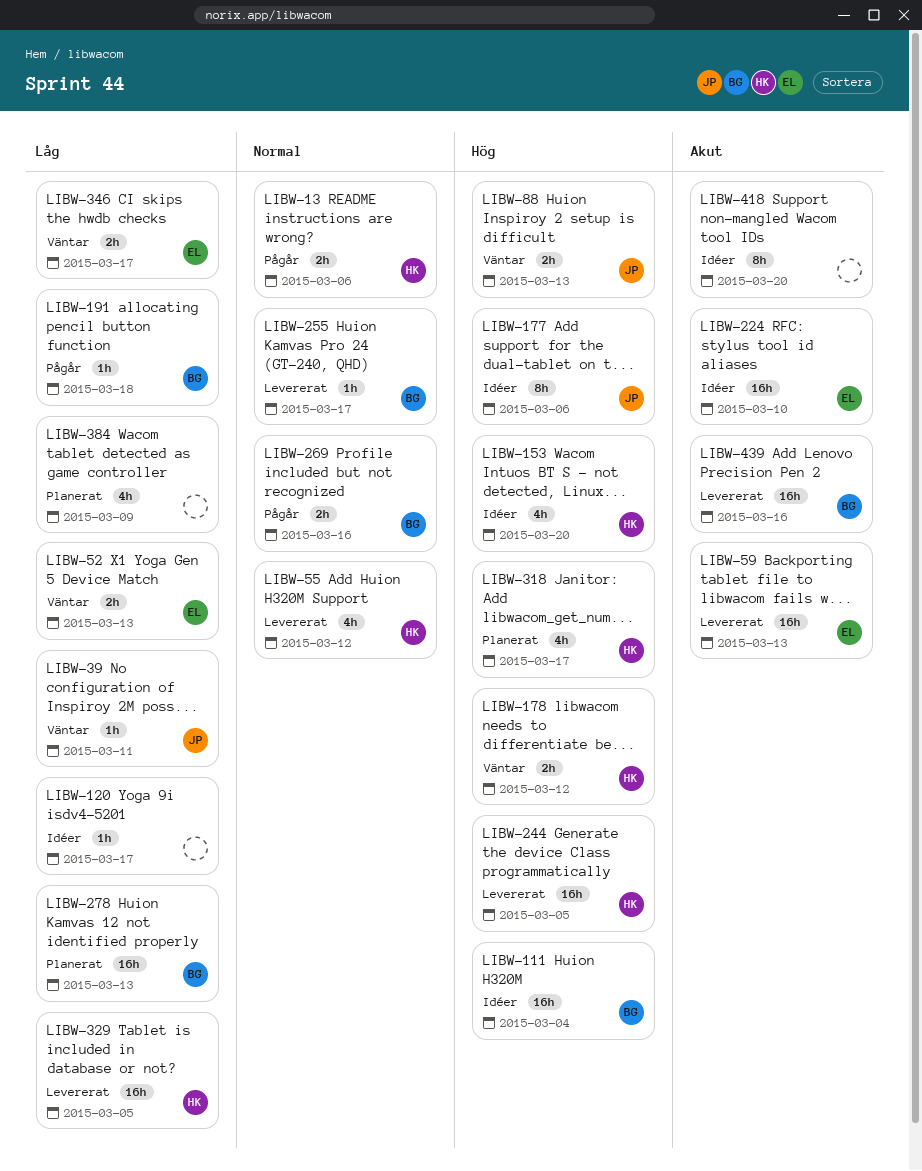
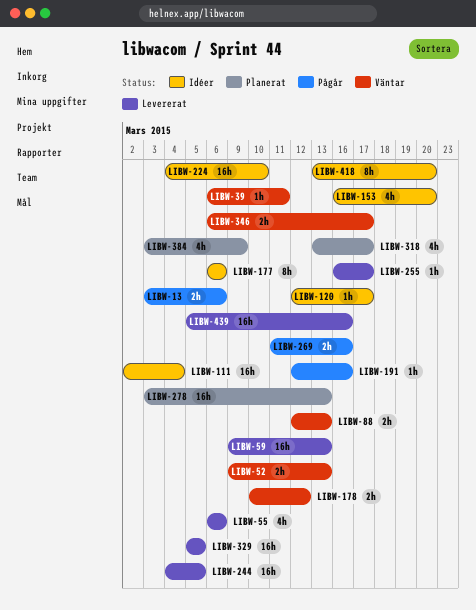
LIBW-55, due: Mar 12 -> Mar 6
LIBW-191, due: Mar 18 -> Mar 16

